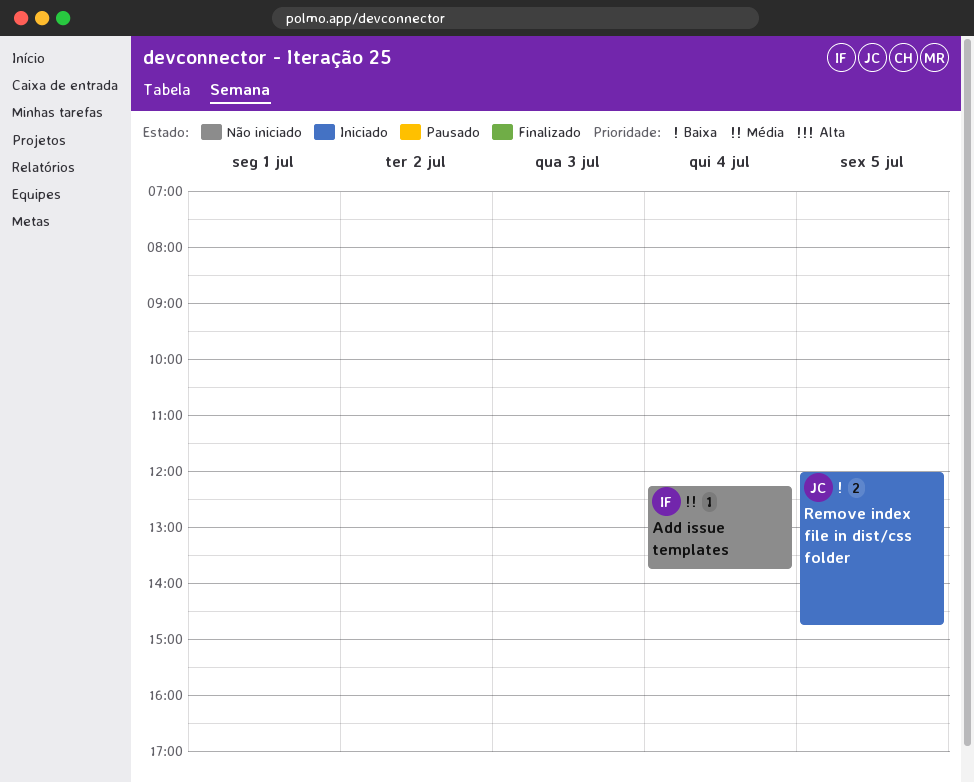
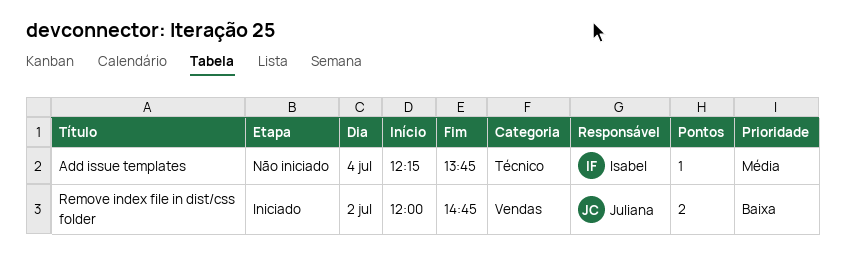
Remove index file in dist/css folder, day: Jul 5 -> Jul 2

